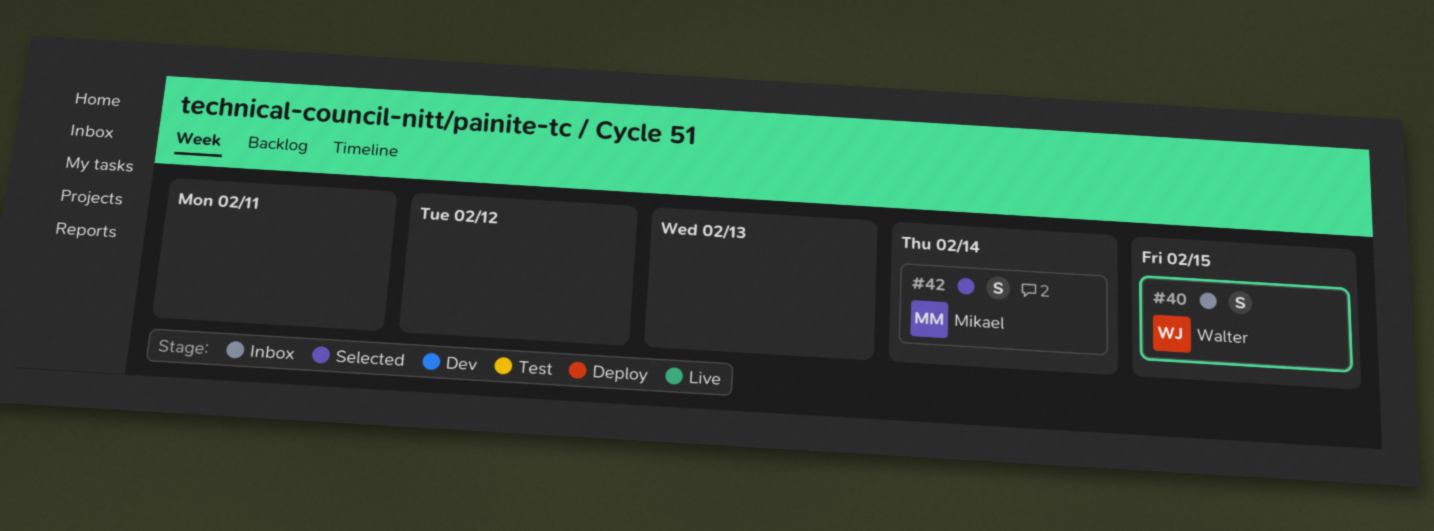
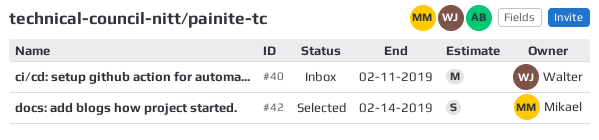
#40, estimate: S -> M
#40, due: Feb 15 -> Feb 11

